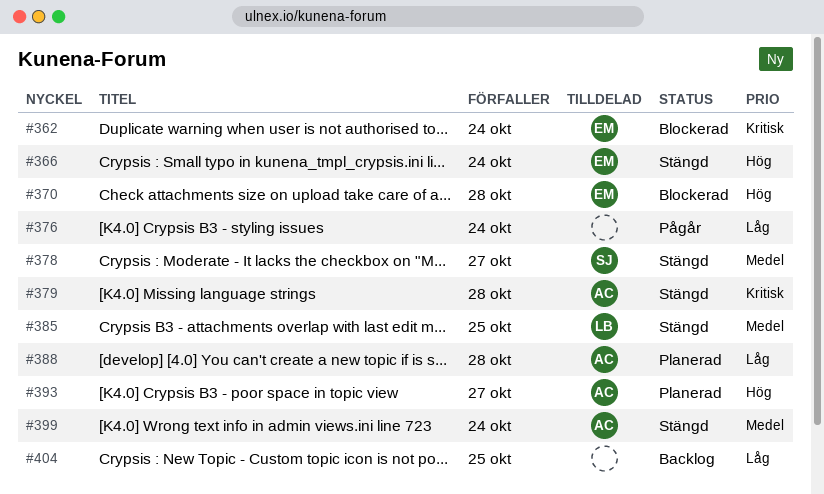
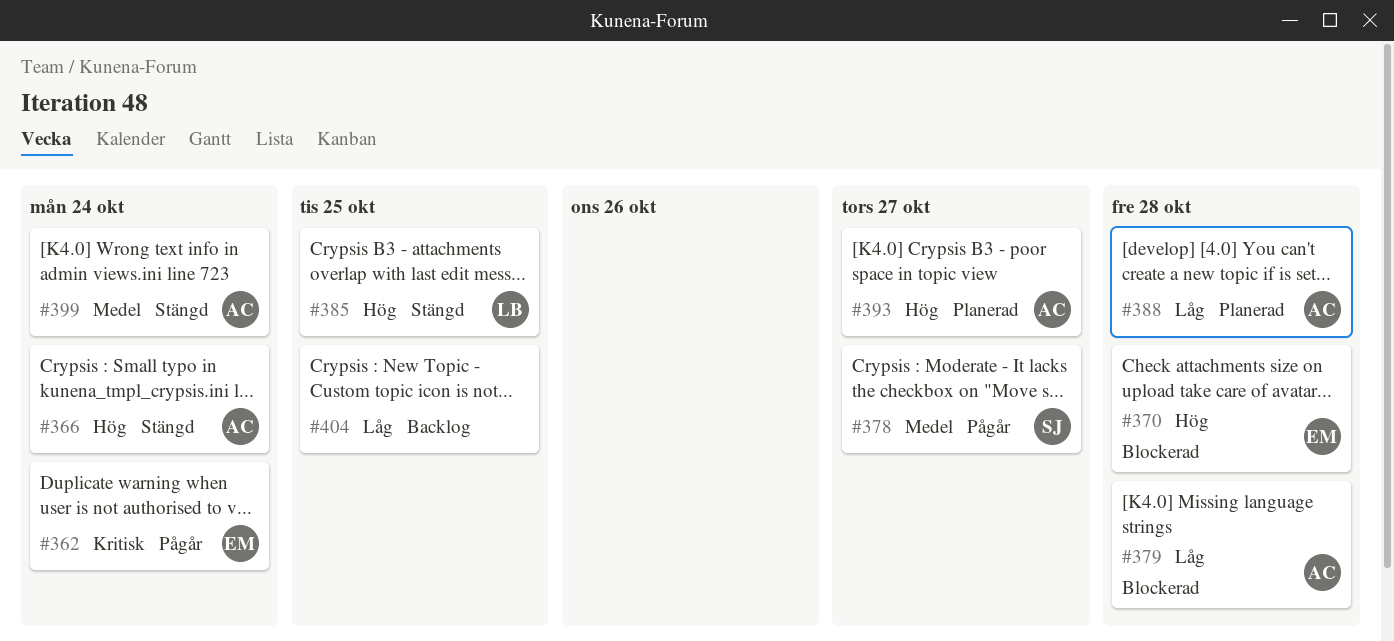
#362, status: Blockerad -> Pågår
#366, owner: EM -> AC
#376: present -> none
#378, status: Stängd -> Pågår
#379, status: Stängd -> Blockerad
#379, priority: Kritisk -> Låg
#385, priority: Medel -> Hög

